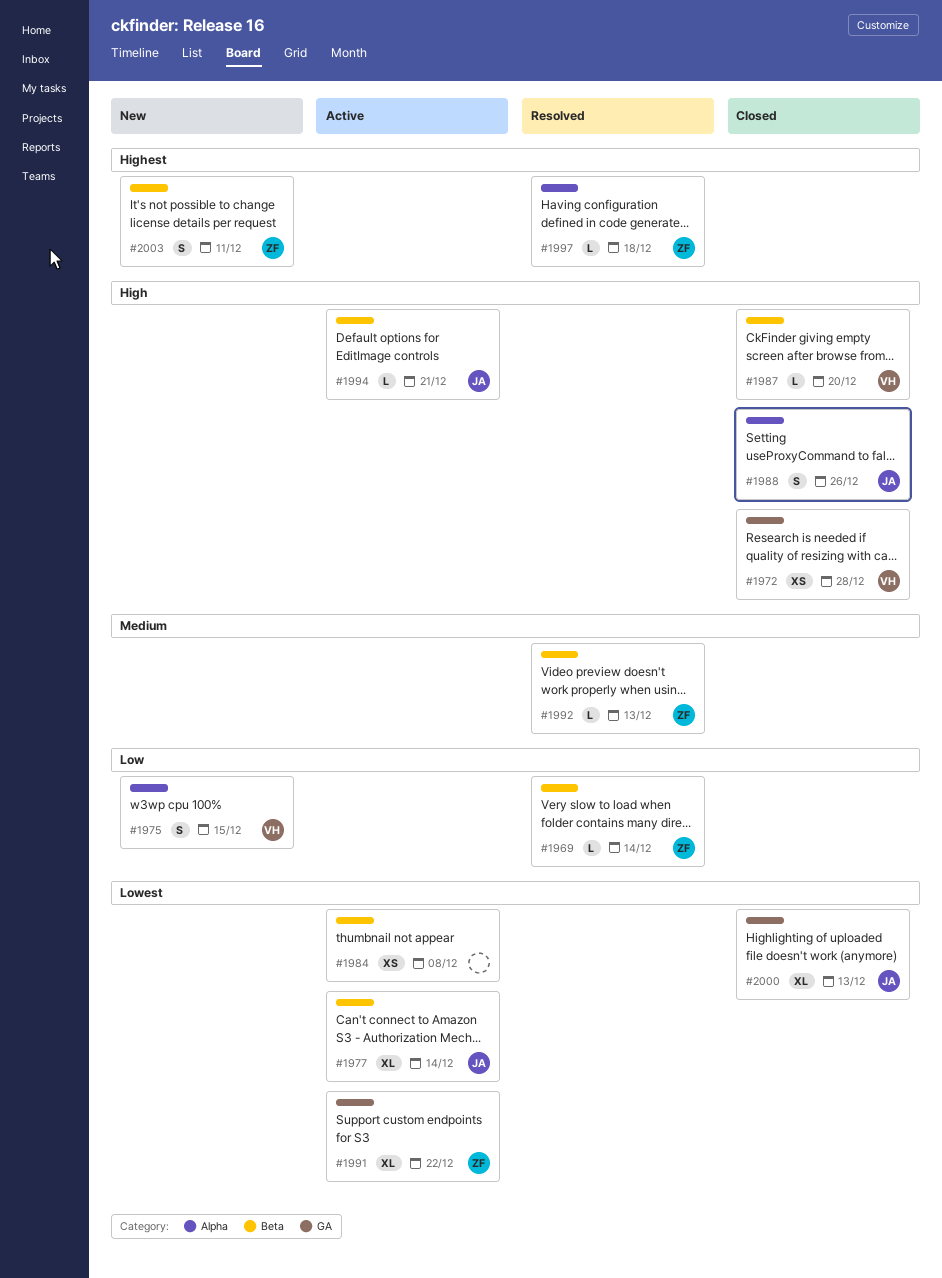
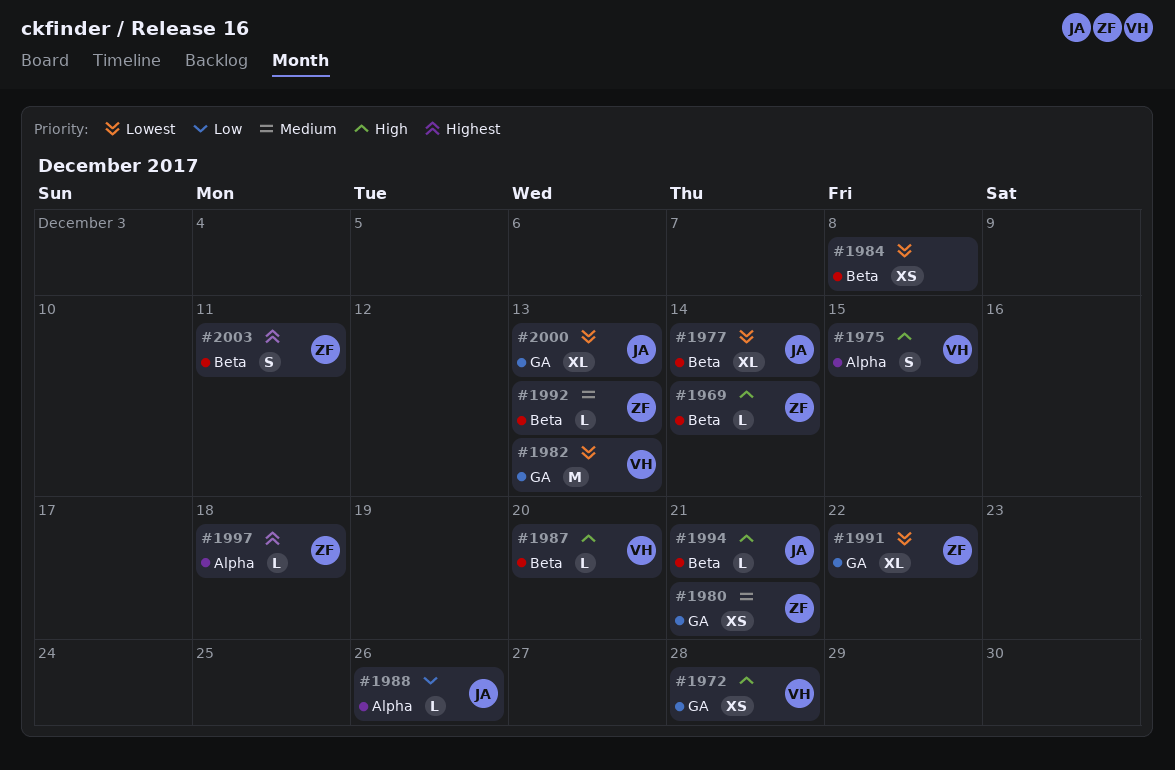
#1969, priority: Low -> High
#1975, priority: Low -> High
#1980: none -> present
#1982: none -> present
#1988, priority: High -> Low
#1988, estimate: S -> L

